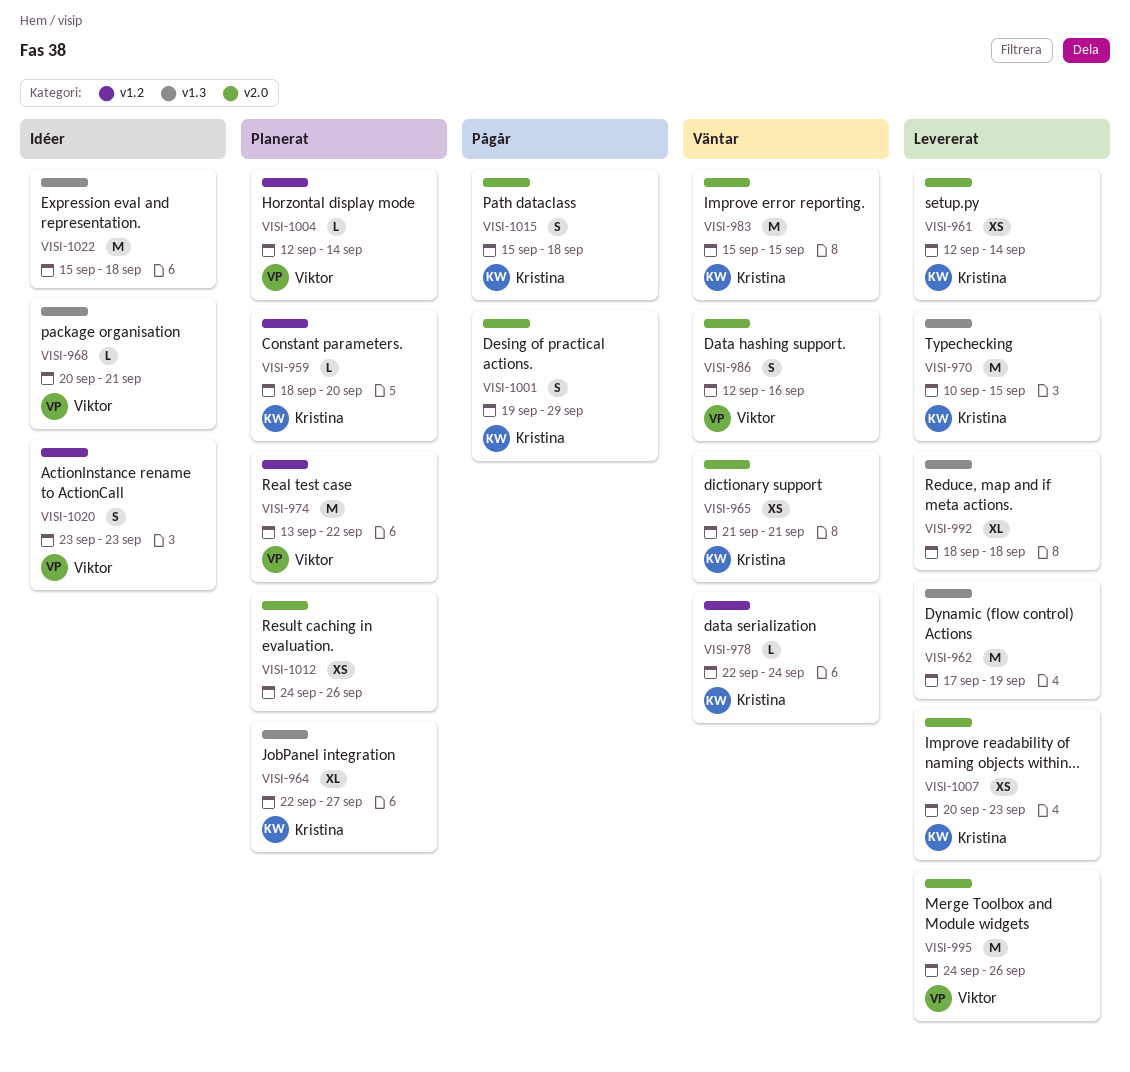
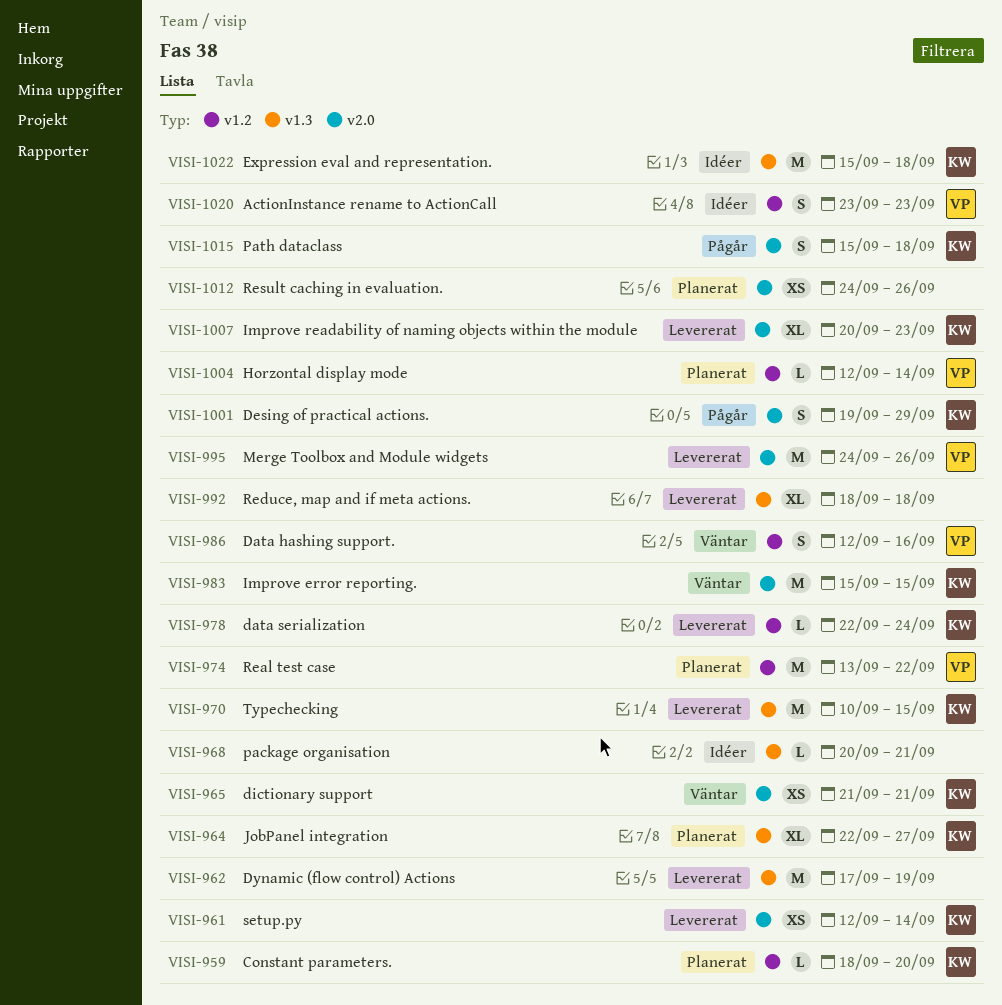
VISI-968, owner: Viktor -> none
VISI-978, status: Väntar -> Levererat
VISI-986, label: v2.0 -> v1.2
VISI-1007, estimate: XS -> XL
VISI-1022, owner: none -> Kristina

